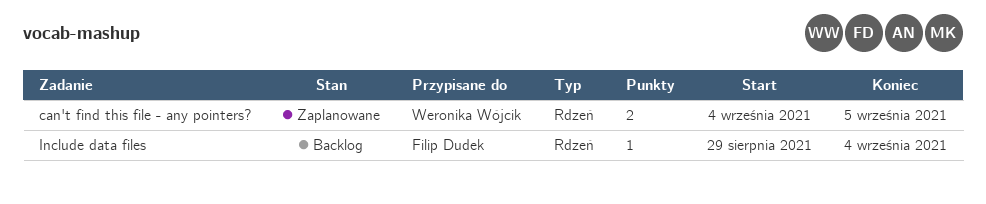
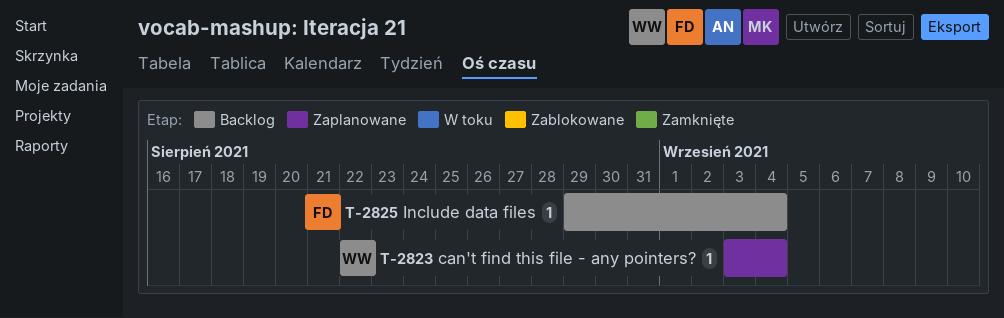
can't find this file - any pointers?, estimate: 2 -> 1
can't find this file - any pointers?, start: Sep 4 -> Sep 3
can't find this file - any pointers?, due: Sep 5 -> Sep 4

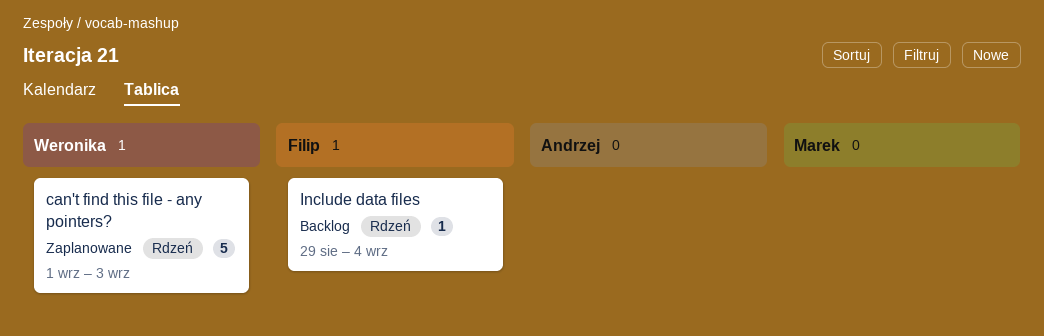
can't find this file - any pointers?, estimate: 1 -> 5
can't find this file - any pointers?, start: Sep 3 -> Sep 1
can't find this file - any pointers?, due: Sep 4 -> Sep 3

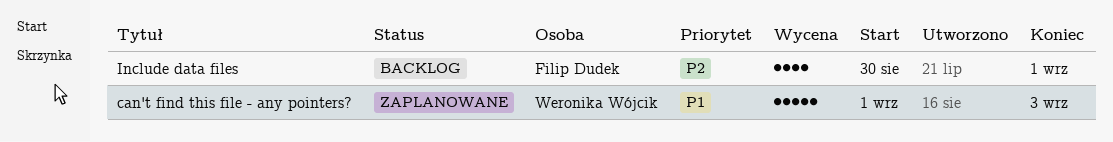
Include data files, estimate: 1 -> 4
Include data files, start: Aug 29 -> Aug 30
Include data files, due: Sep 4 -> Sep 1

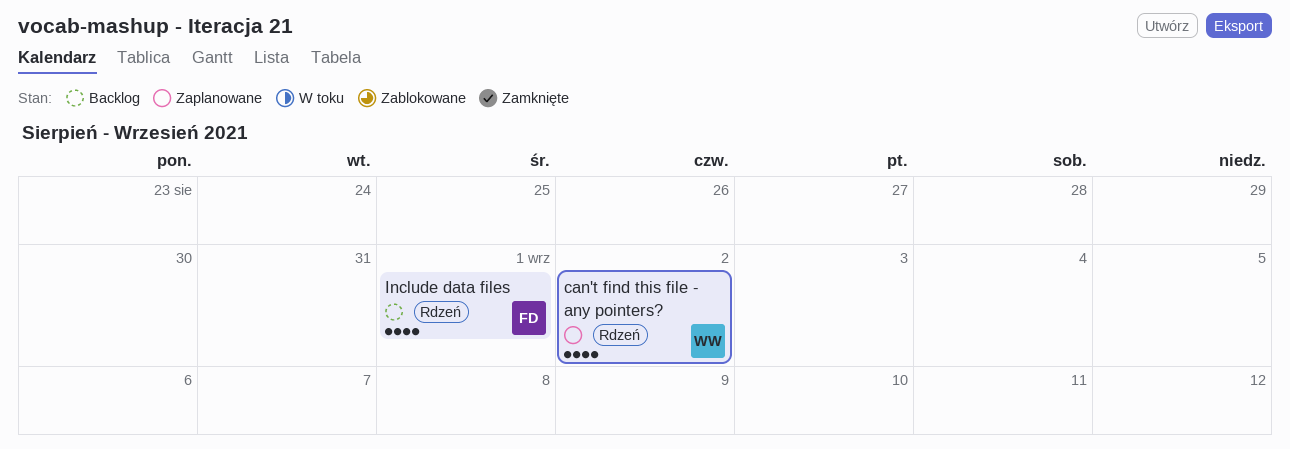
can't find this file - any pointers?, estimate: 5 -> 4
can't find this file - any pointers?, due: Sep 3 -> Sep 2

